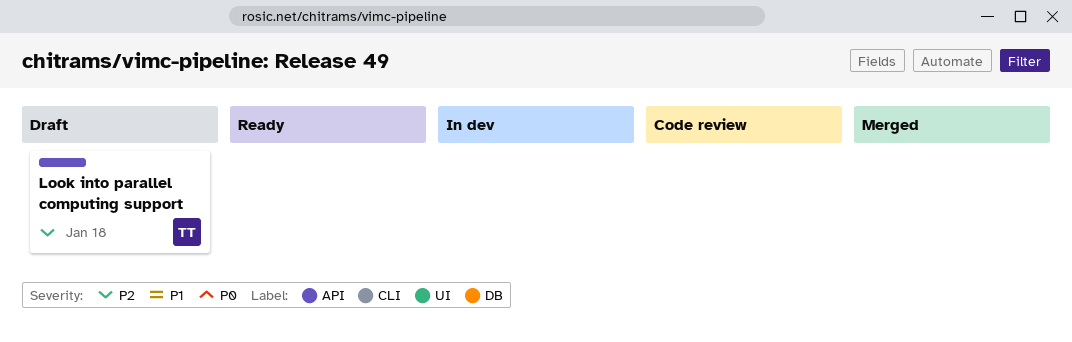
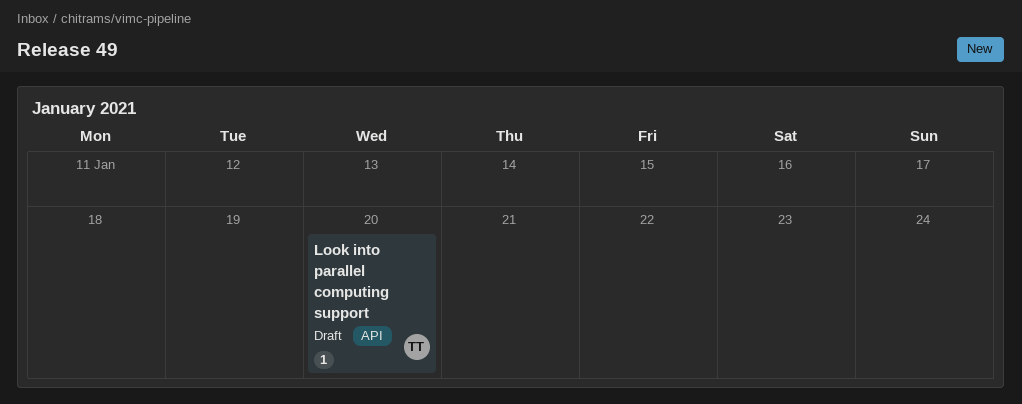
Look into parallel computing support, due: Jan 18 -> Jan 20

